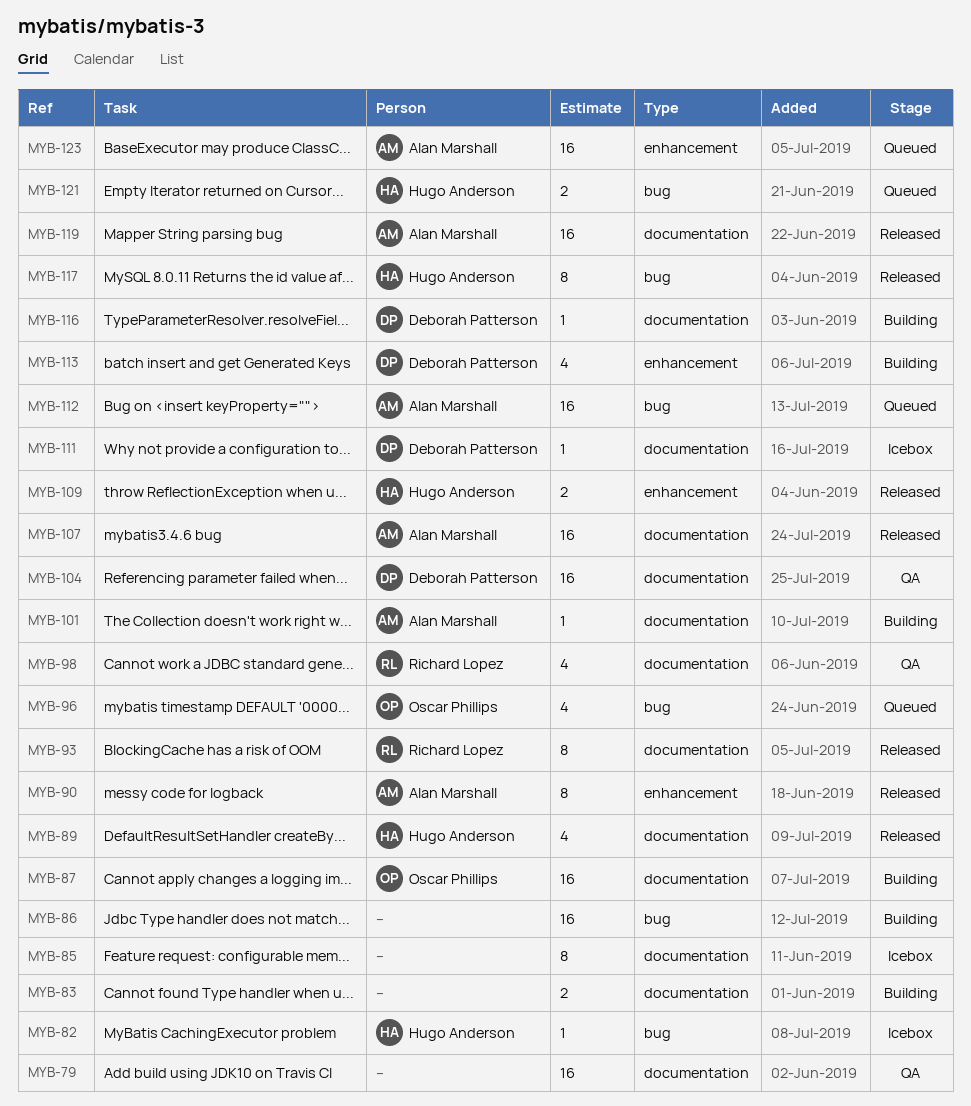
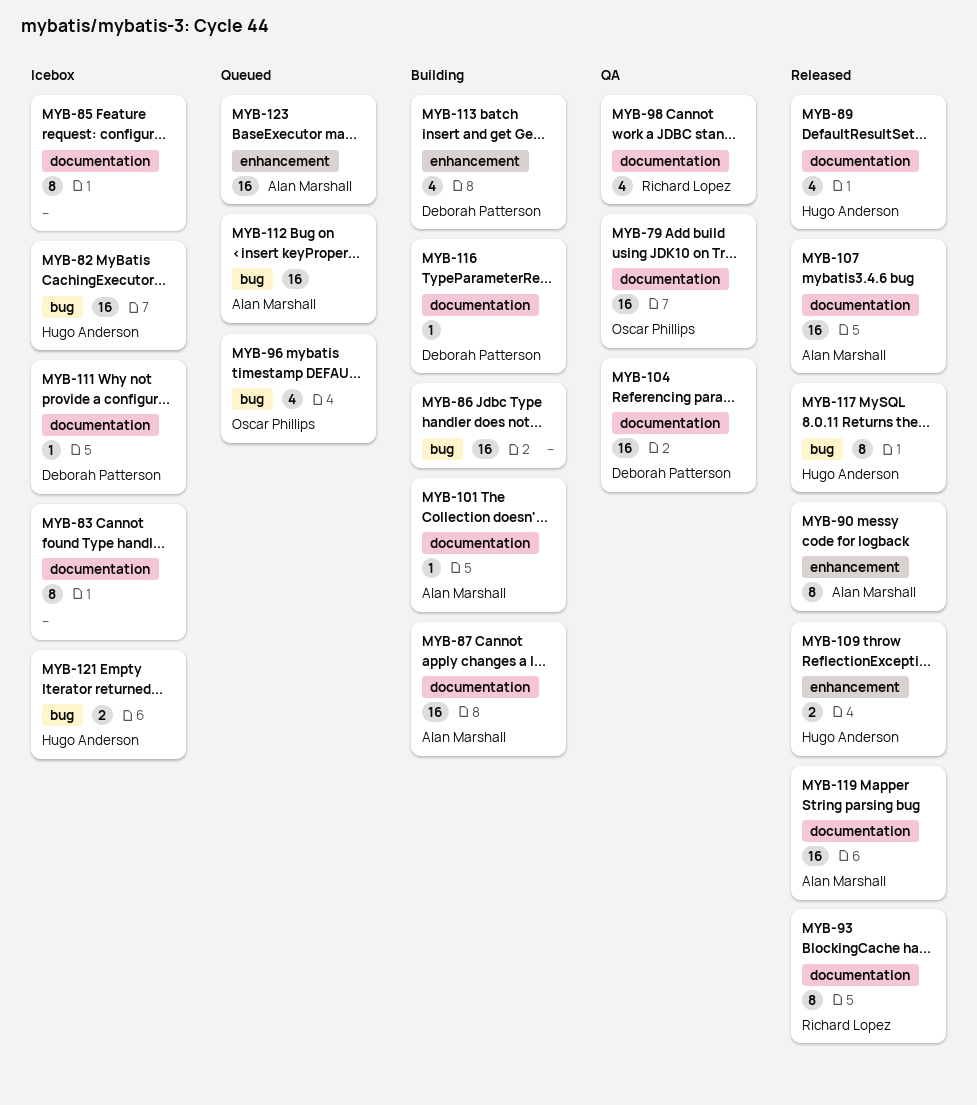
MYB-79, owner: none -> Oscar Phillips
MYB-82, estimate: 1 -> 16
MYB-83, status: Building -> Icebox
MYB-83, estimate: 2 -> 8
MYB-87, owner: Oscar Phillips -> Alan Marshall
MYB-121, status: Queued -> Icebox

